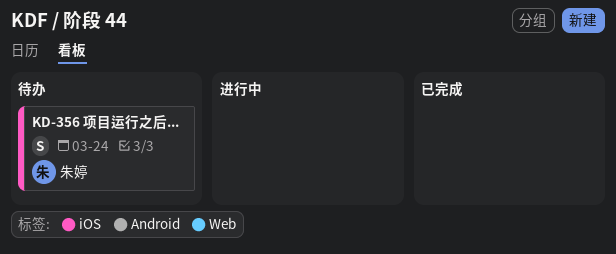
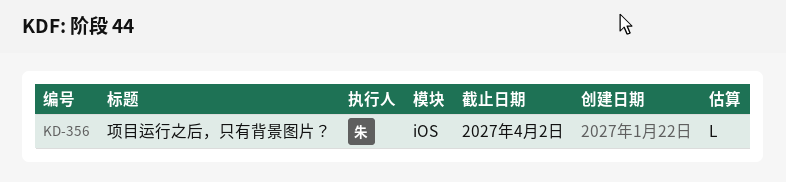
KD-356, estimate: S -> L
KD-356, due: Mar 24 -> Apr 2

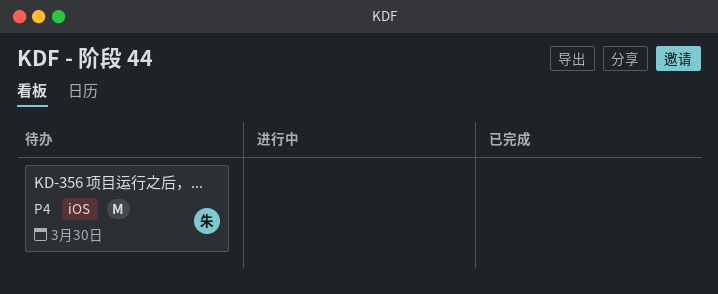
KD-356, estimate: L -> M
KD-356, due: Apr 2 -> Mar 30

